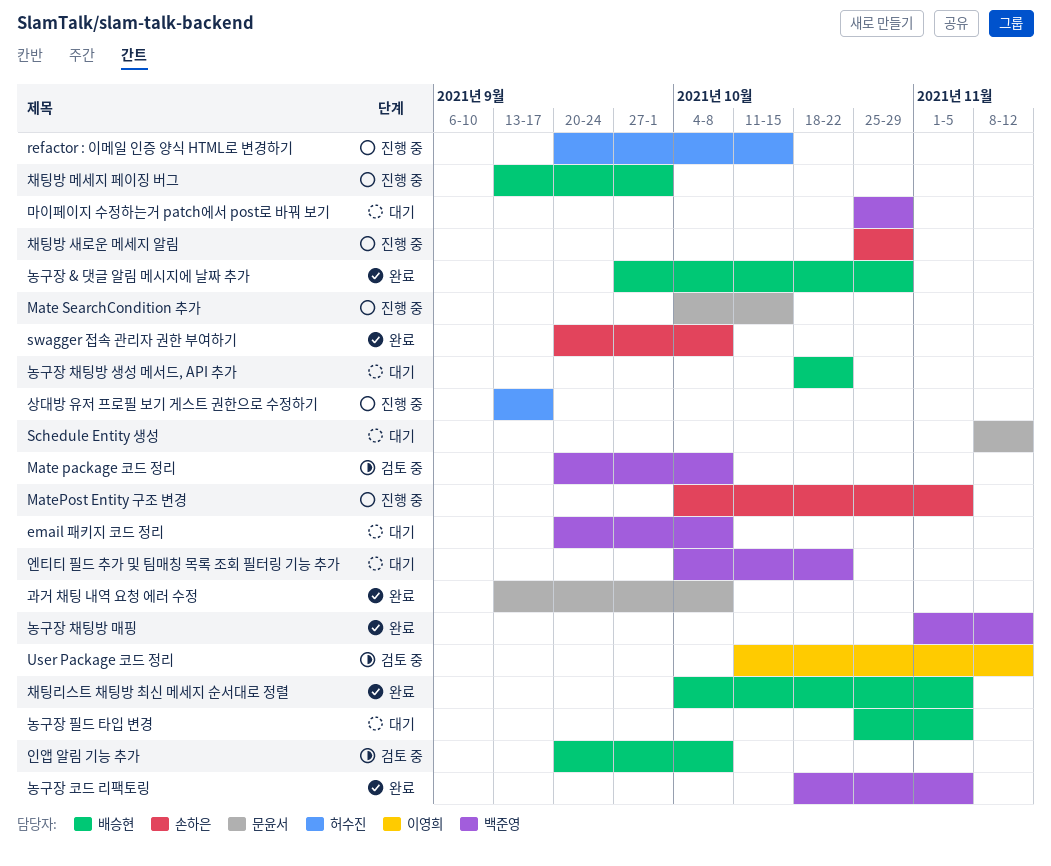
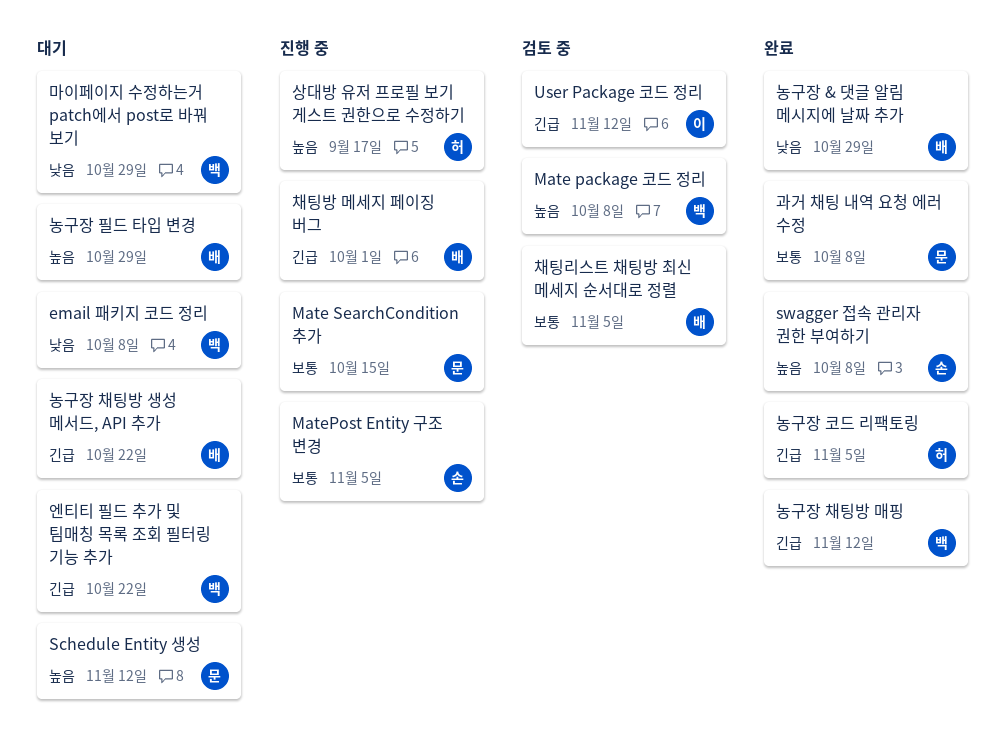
refactor : 이메일 인증 양식 HTML로 변경하기: present -> none
농구장 코드 리팩토링, owner: 백준영 -> 허수진
농구장 필드 타입 변경, due: Nov 5 -> Oct 29
인앱 알림 기능 추가: present -> none
채팅리스트 채팅방 최신 메세지 순서대로 정렬, status: 완료 -> 검토 중
채팅방 새로운 메세지 알림: present -> none

